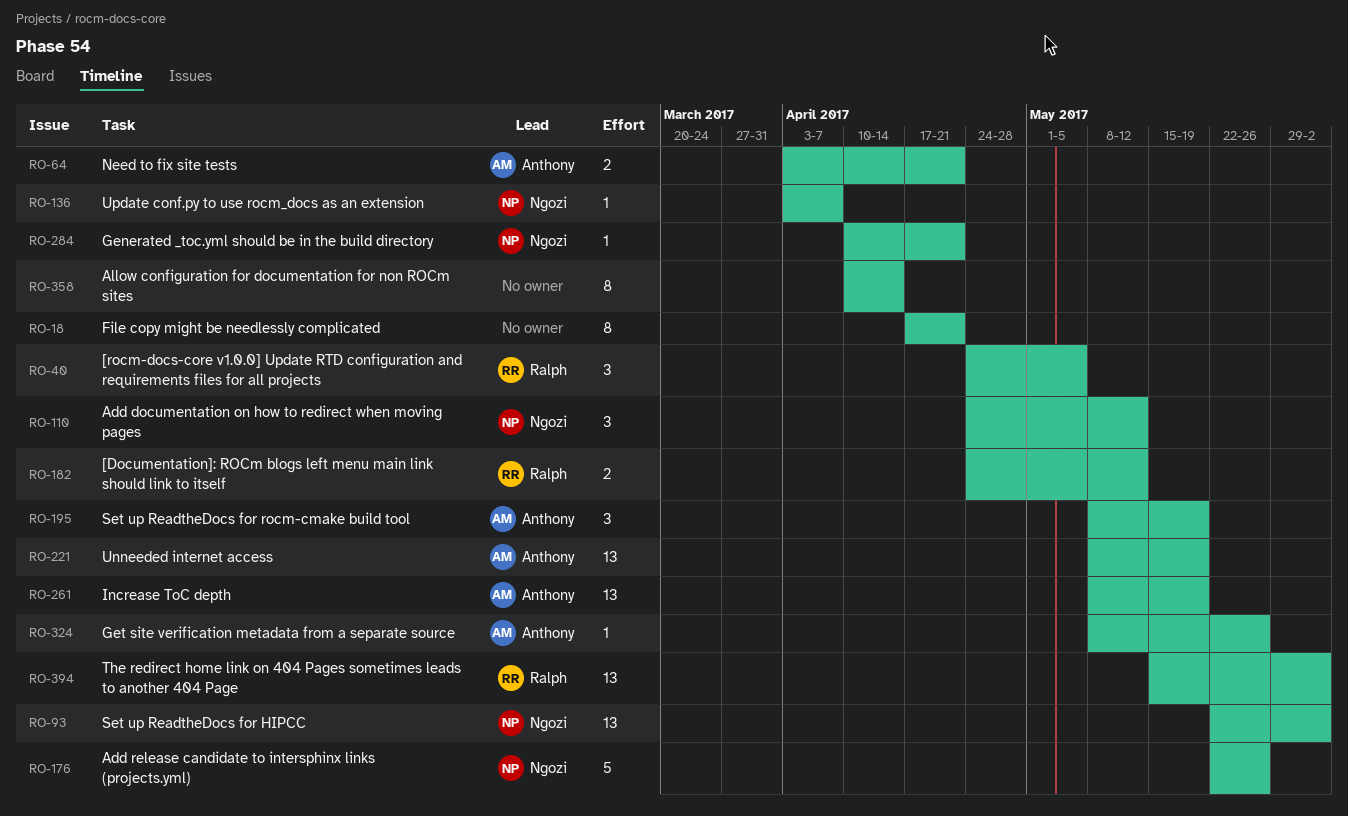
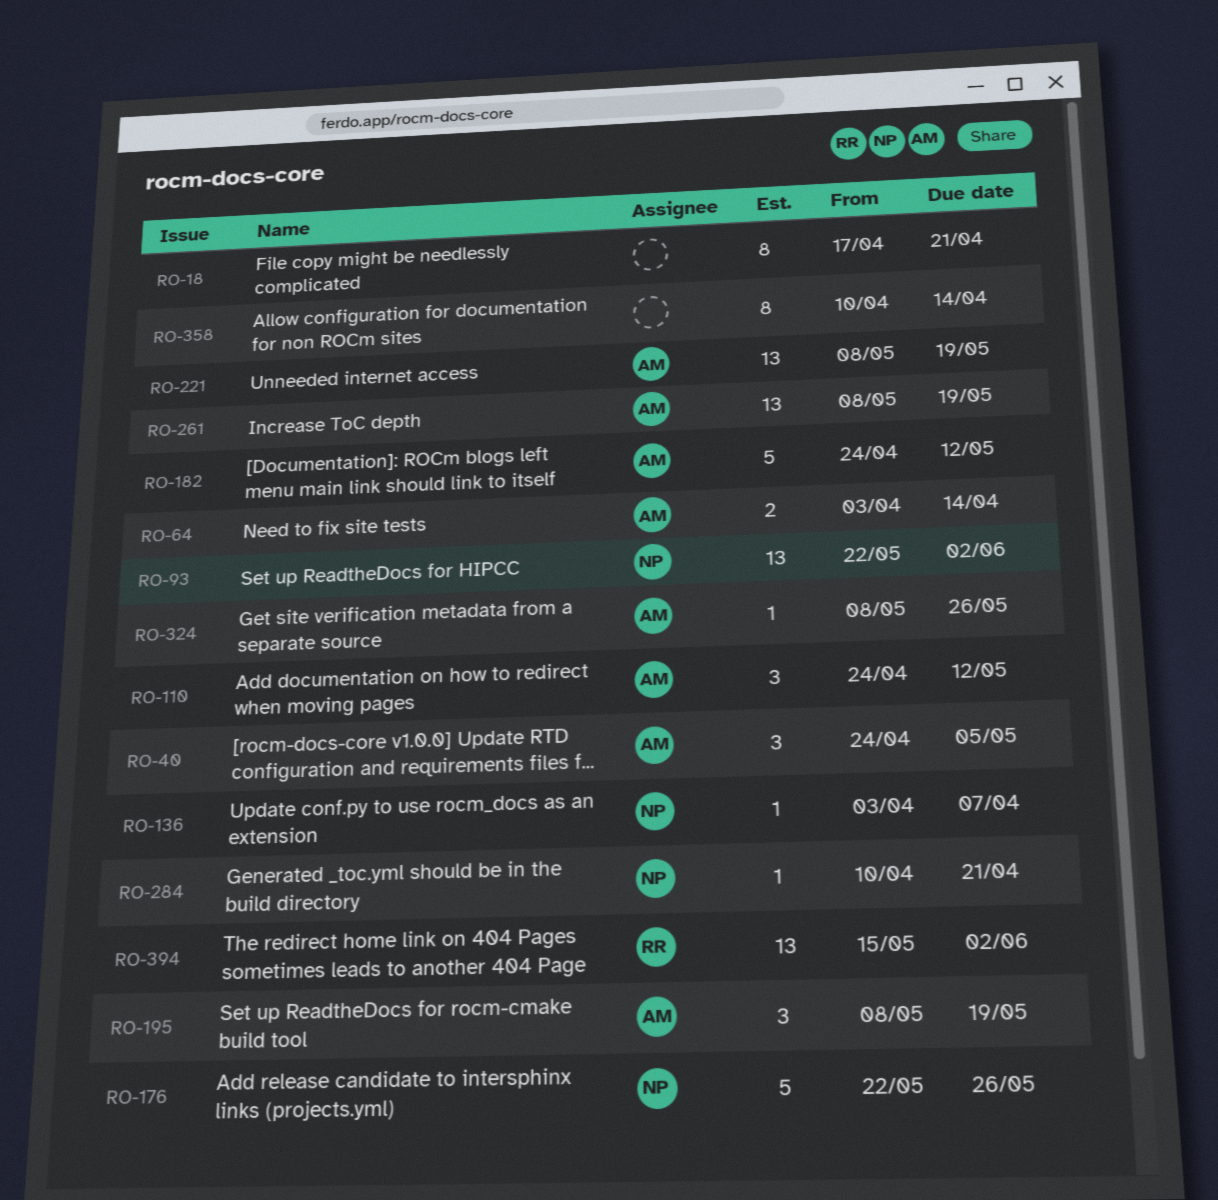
RO-40, owner: Ralph -> Anthony
RO-64, due: Apr 21 -> Apr 14
RO-110, owner: Ngozi -> Anthony
RO-182, owner: Ralph -> Anthony
RO-182, estimate: 2 -> 5

